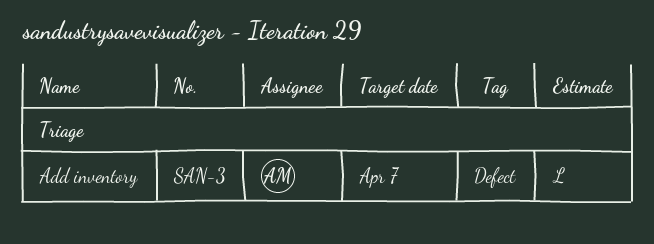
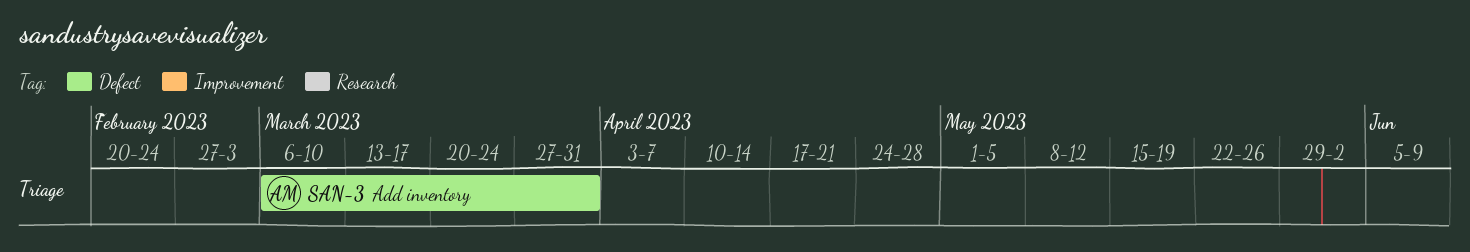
SAN-3, due: Apr 7 -> Mar 31

